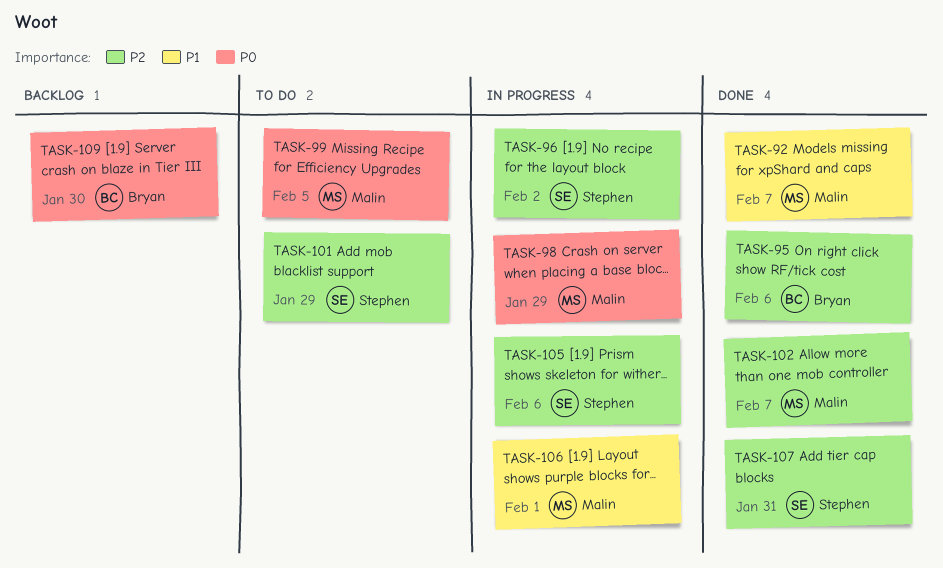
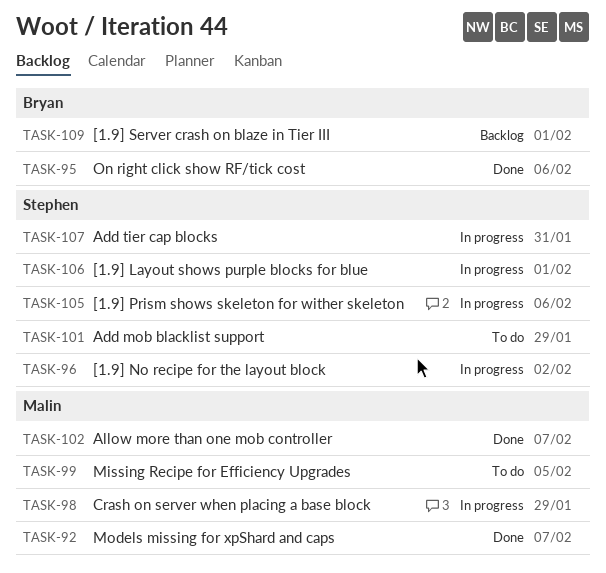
TASK-106, owner: Malin -> Stephen
TASK-107, status: Done -> In progress
TASK-109, due: Jan 30 -> Feb 1

